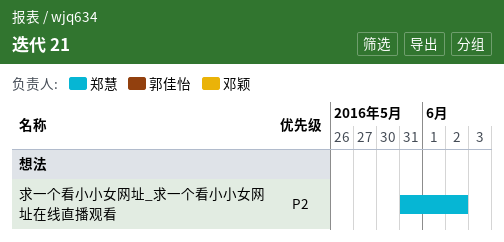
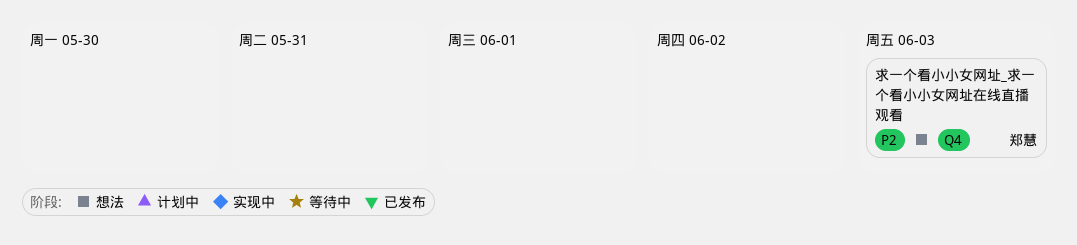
求一个看小小女网址_求一个看小小女网址在线直播观看, due: Jun 2 -> Jun 3

